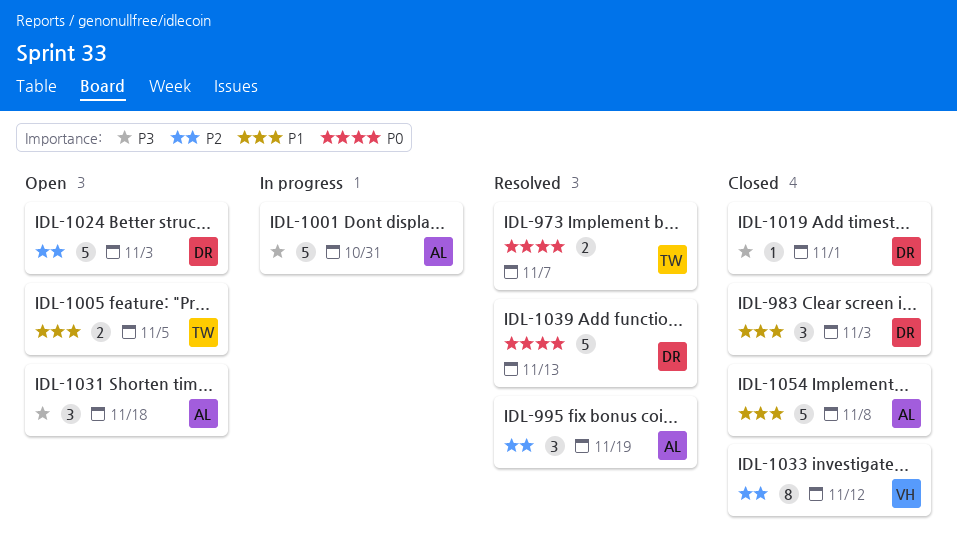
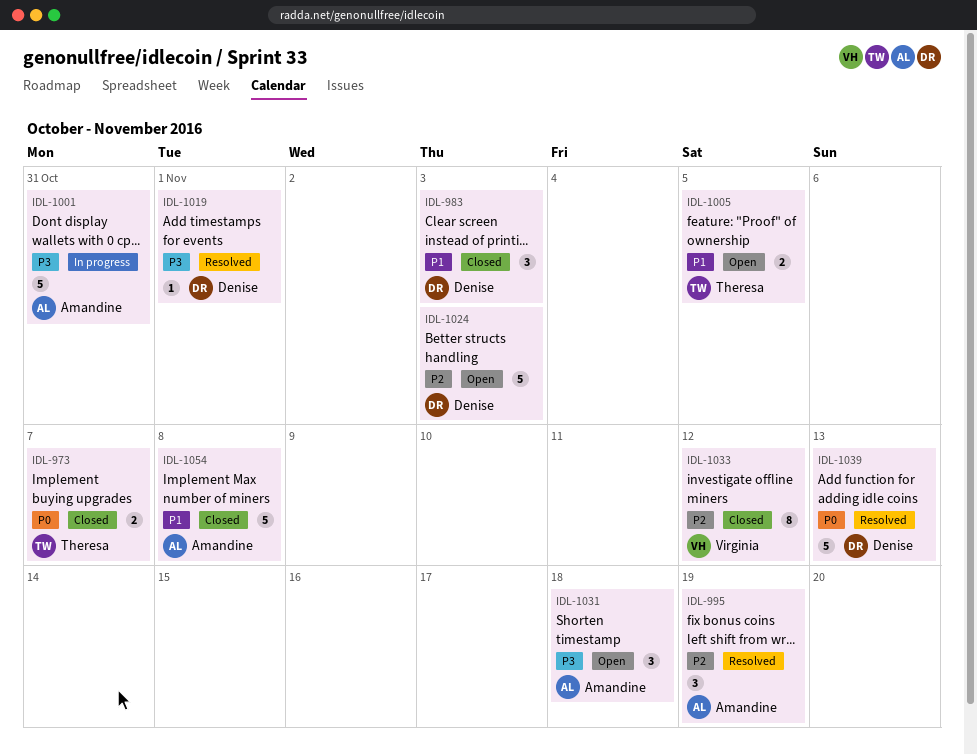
IDL-973, status: Resolved -> Closed
IDL-1019, status: Closed -> Resolved

